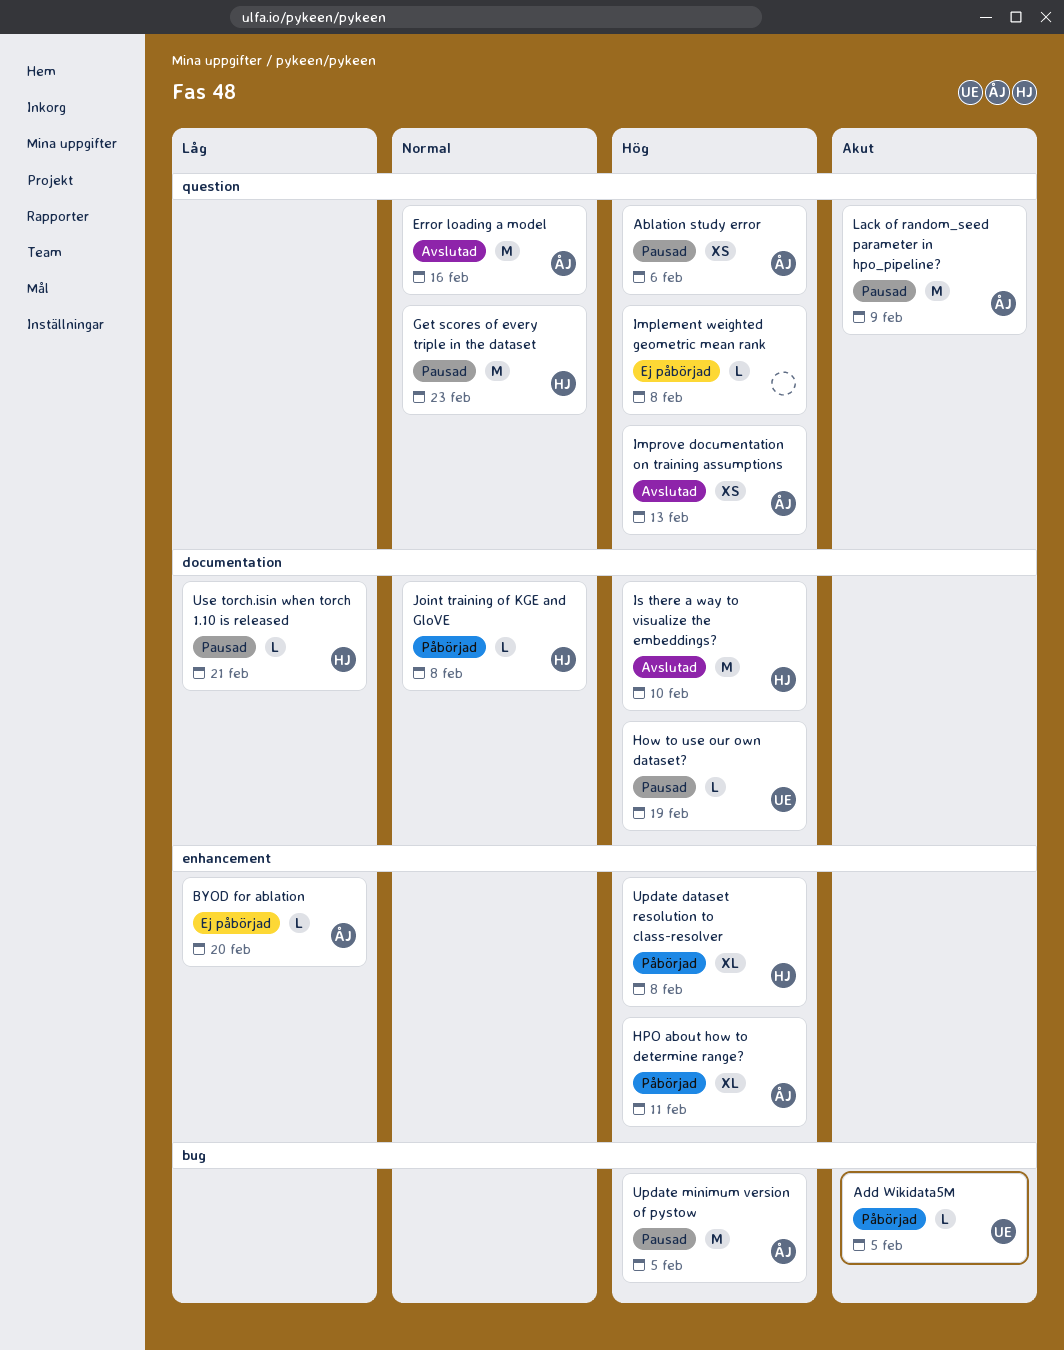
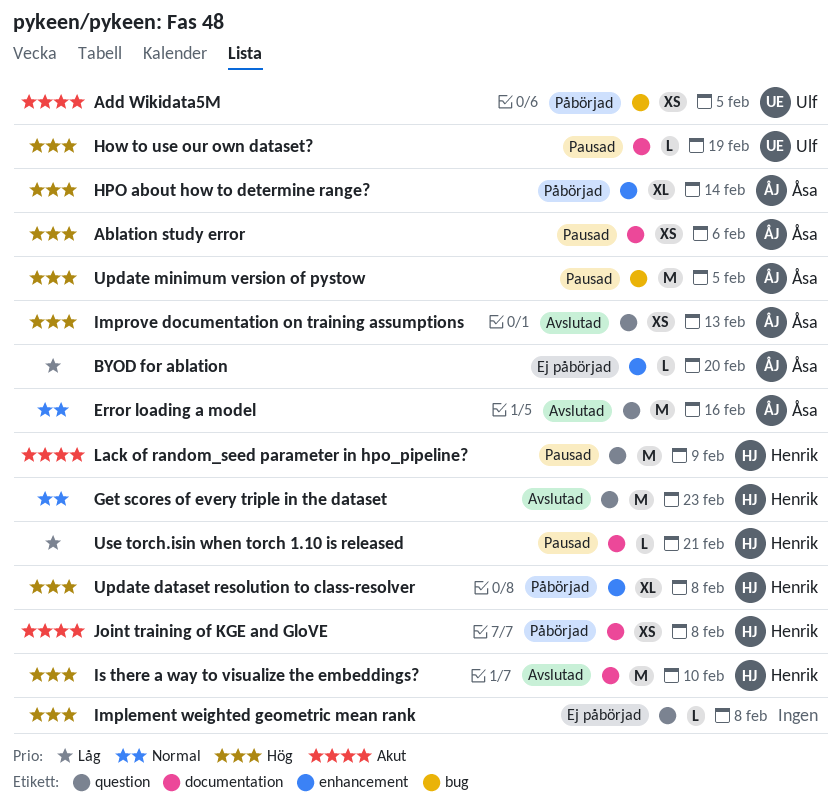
Ablation study error, label: question -> documentation
Add Wikidata5M, estimate: L -> XS
Get scores of every triple in the dataset, status: Pausad -> Avslutad
HPO about how to determine range?, due: Feb 11 -> Feb 14
Joint training of KGE and GloVE, priority: Normal -> Akut
Joint training of KGE and GloVE, estimate: L -> XS
Lack of random_seed parameter in hpo_pipeline?, owner: Åsa -> Henrik

